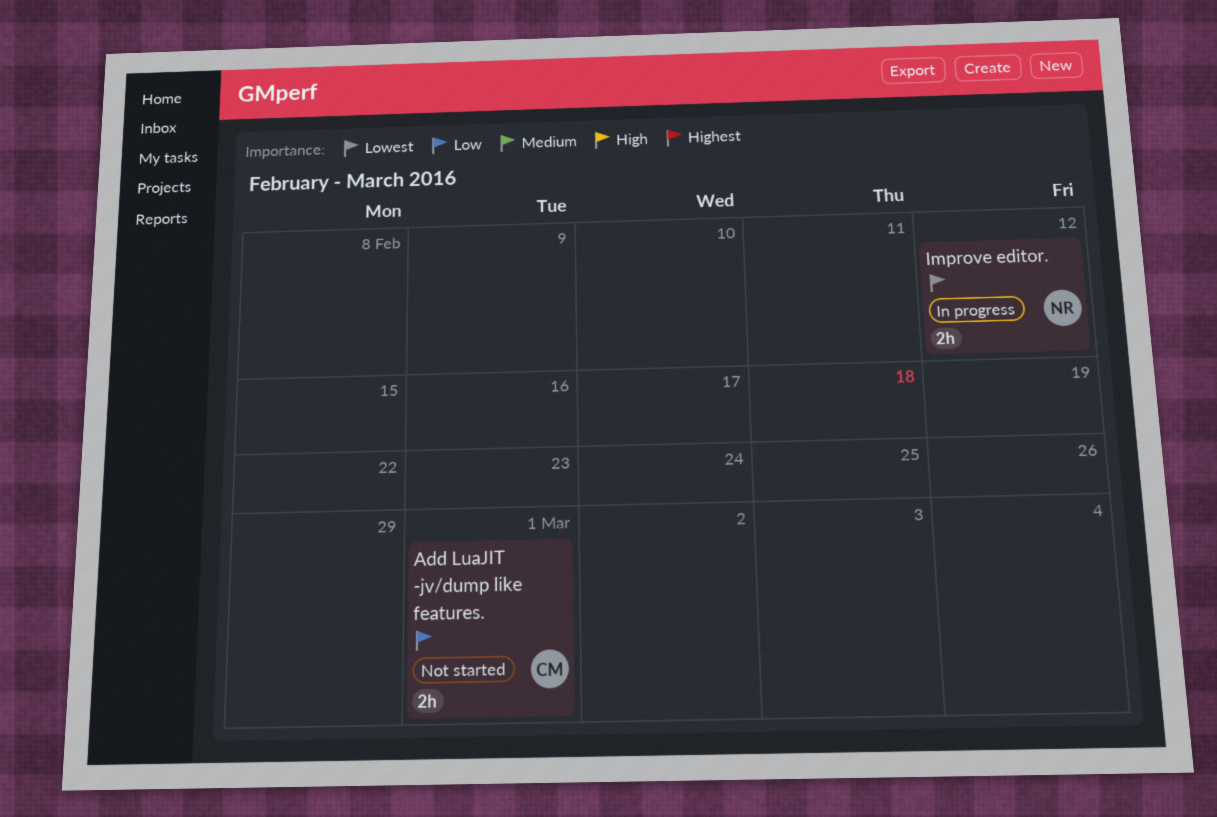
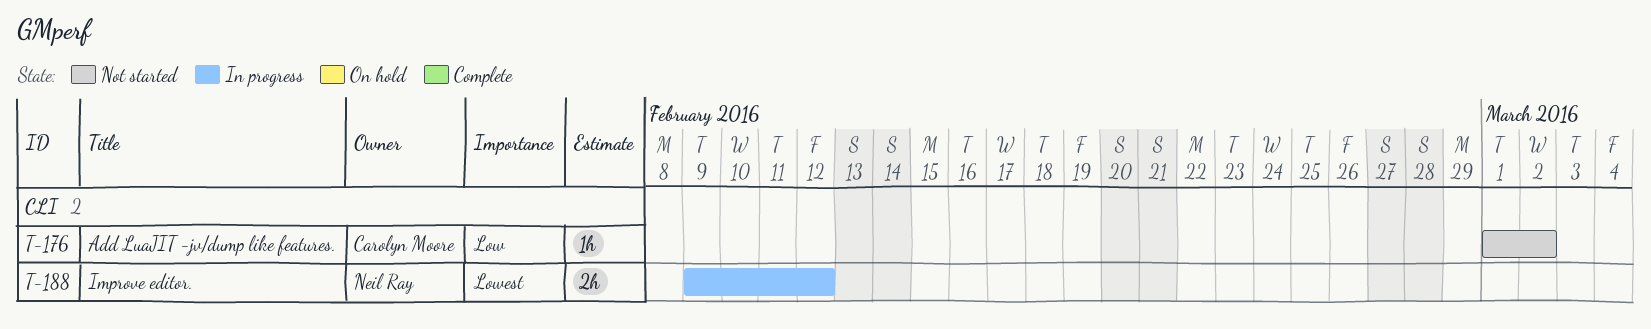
Add LuaJIT -jv/dump like features., estimate: 2h -> 1h
Add LuaJIT -jv/dump like features., due: Mar 1 -> Mar 2

